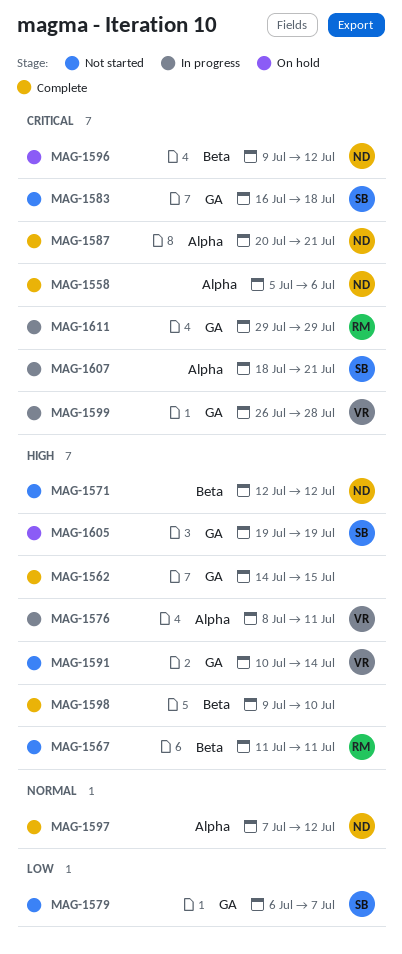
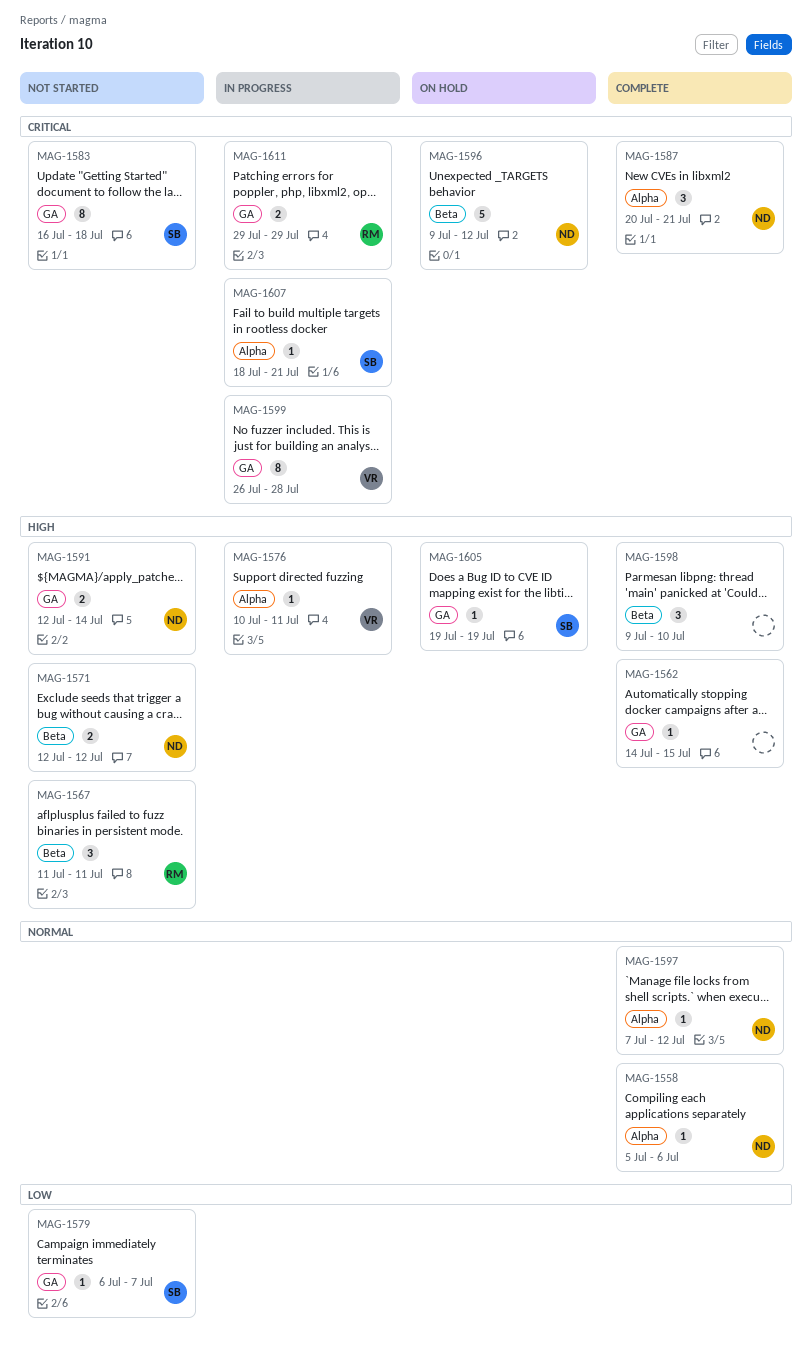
MAG-1558, priority: Critical -> Normal
MAG-1576, start: Jul 8 -> Jul 10
MAG-1591, owner: VR -> ND
MAG-1591, start: Jul 10 -> Jul 12

